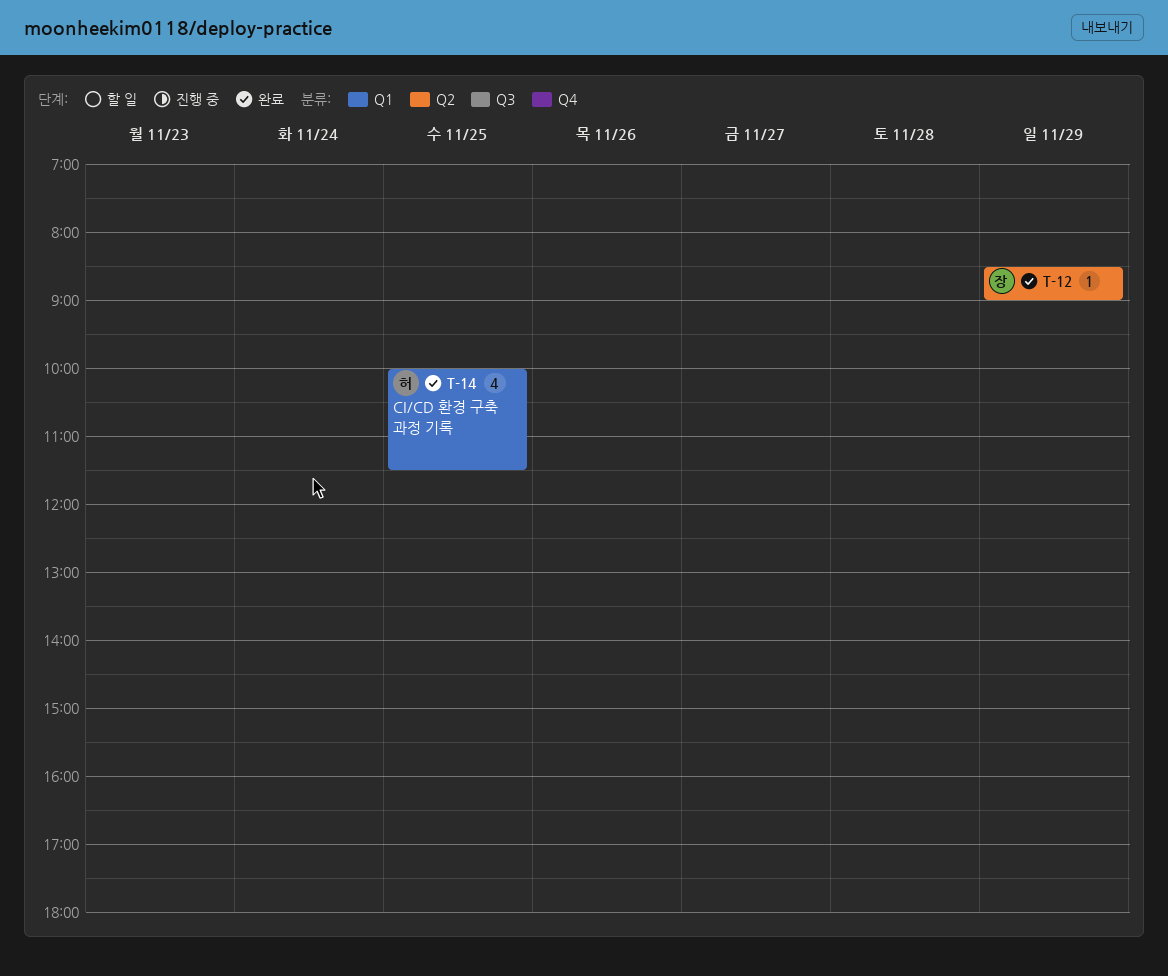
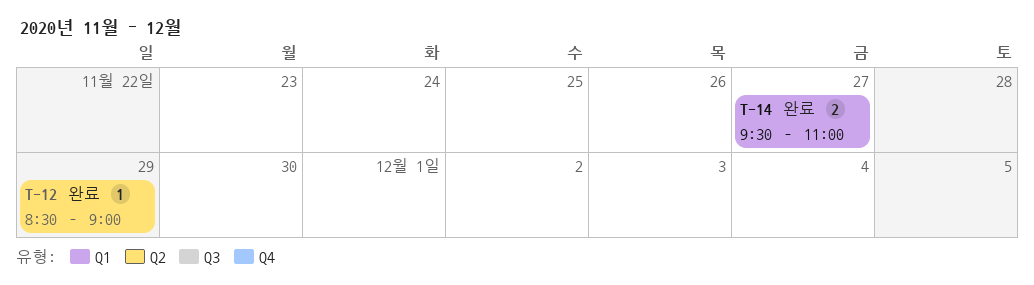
T-14, estimate: 4 -> 2
T-14, day: Nov 25 -> Nov 27
T-14, begins: 10:00 -> 09:30
T-14, ends: 11:30 -> 11:00

